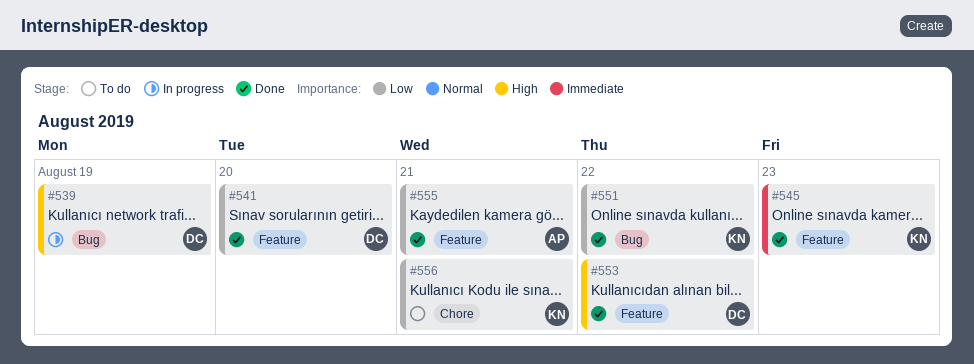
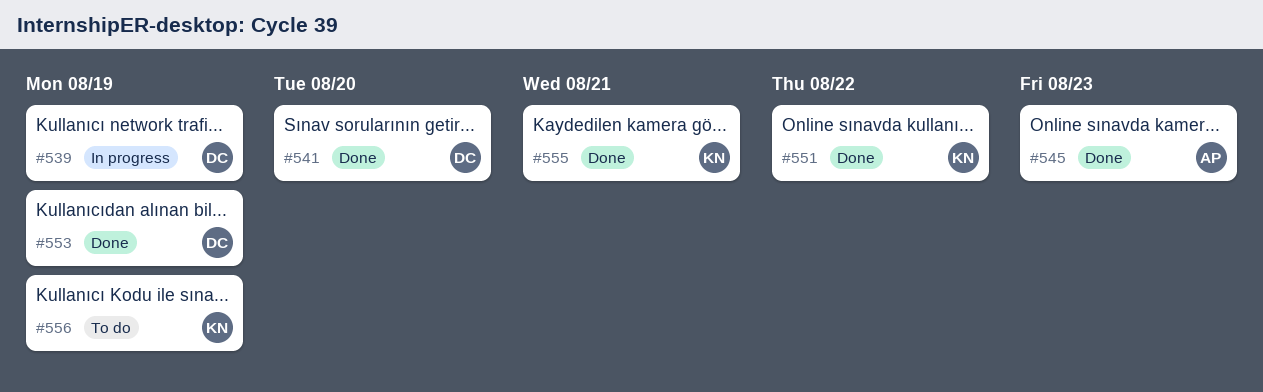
#545, owner: KN -> AP
#553, due: Aug 22 -> Aug 19
#555, owner: AP -> KN
#556, due: Aug 21 -> Aug 19

